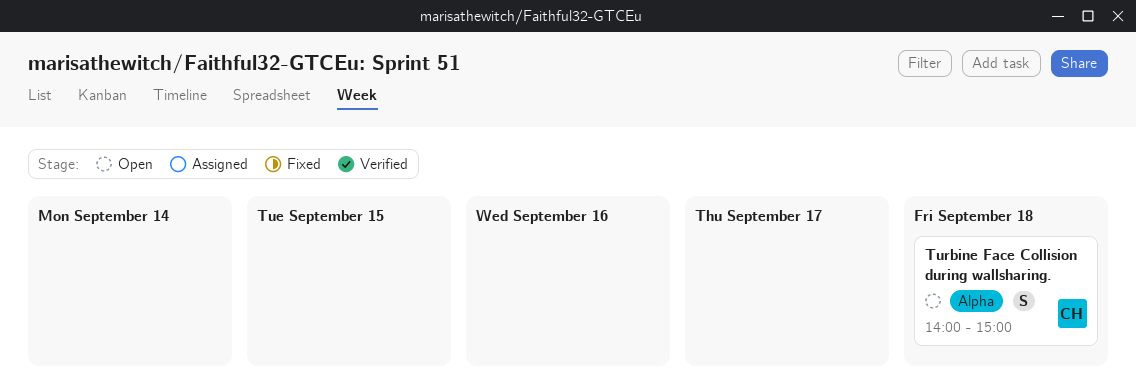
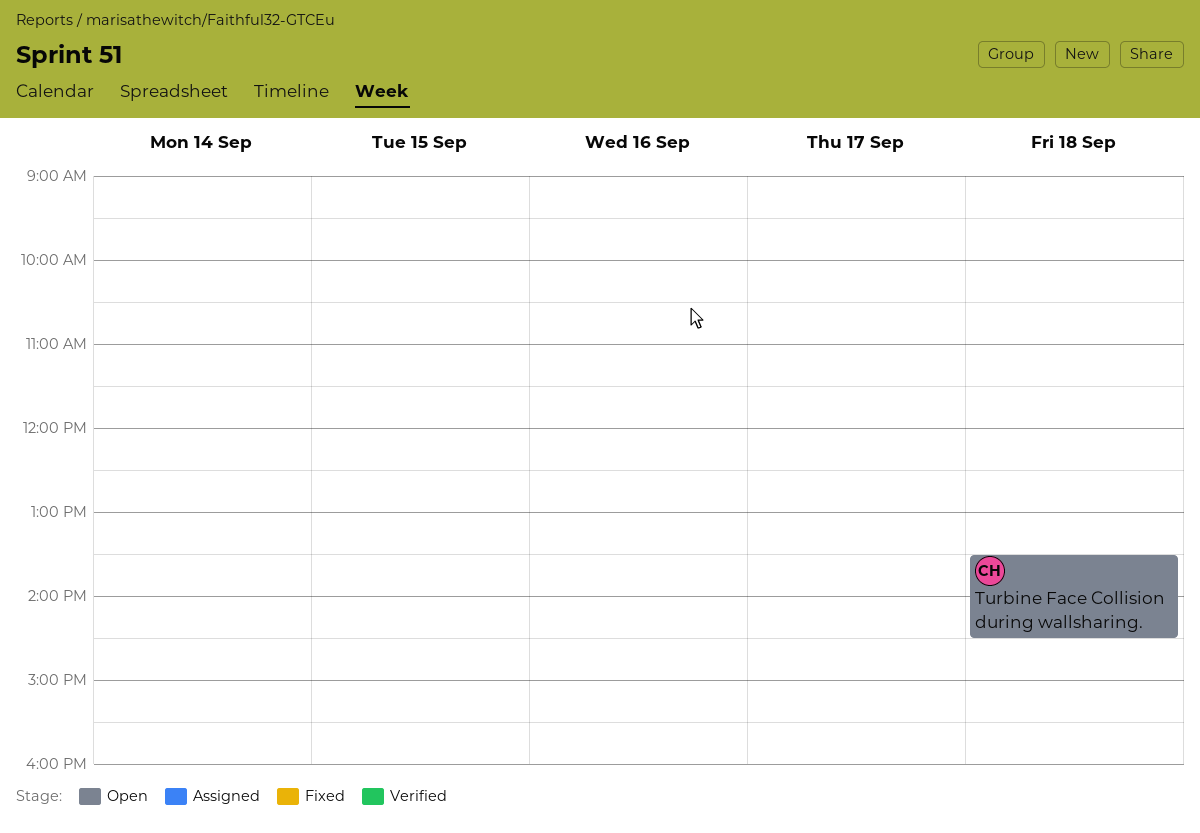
Turbine Face Collision during wallsharing., begins: 14:00 -> 13:30
Turbine Face Collision during wallsharing., ends: 15:00 -> 14:30

